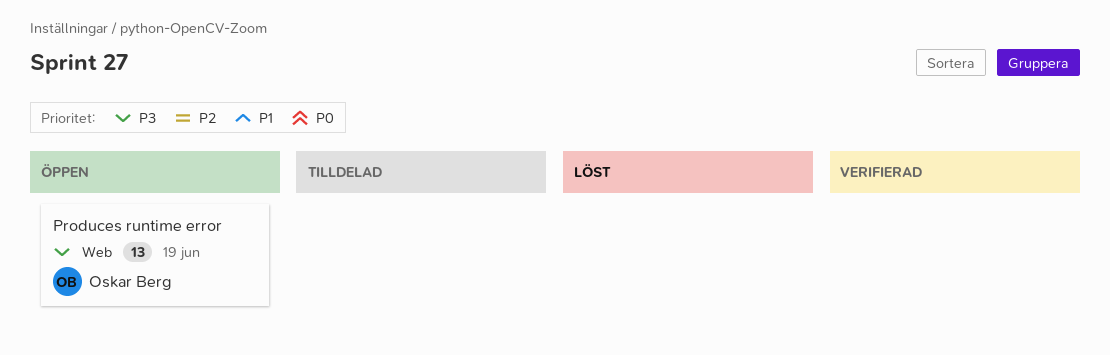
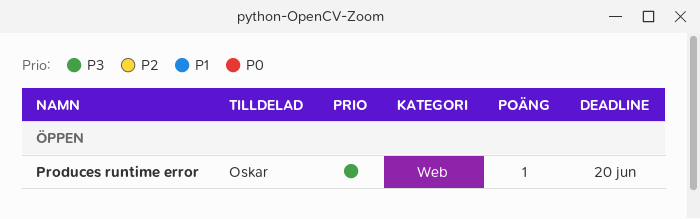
Produces runtime error, estimate: 13 -> 1
Produces runtime error, due: Jun 19 -> Jun 20

